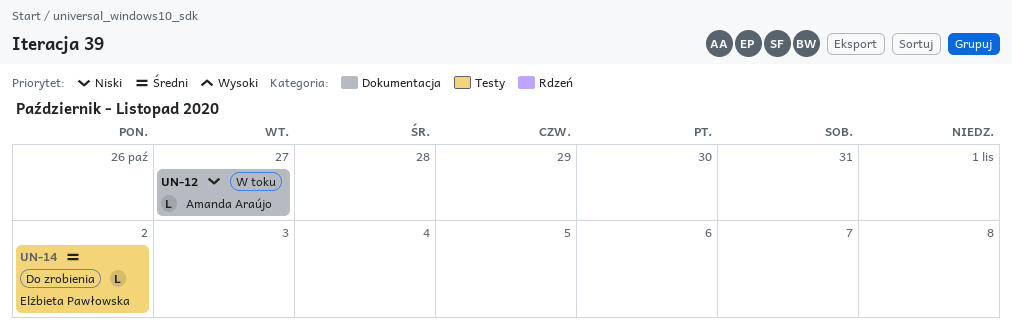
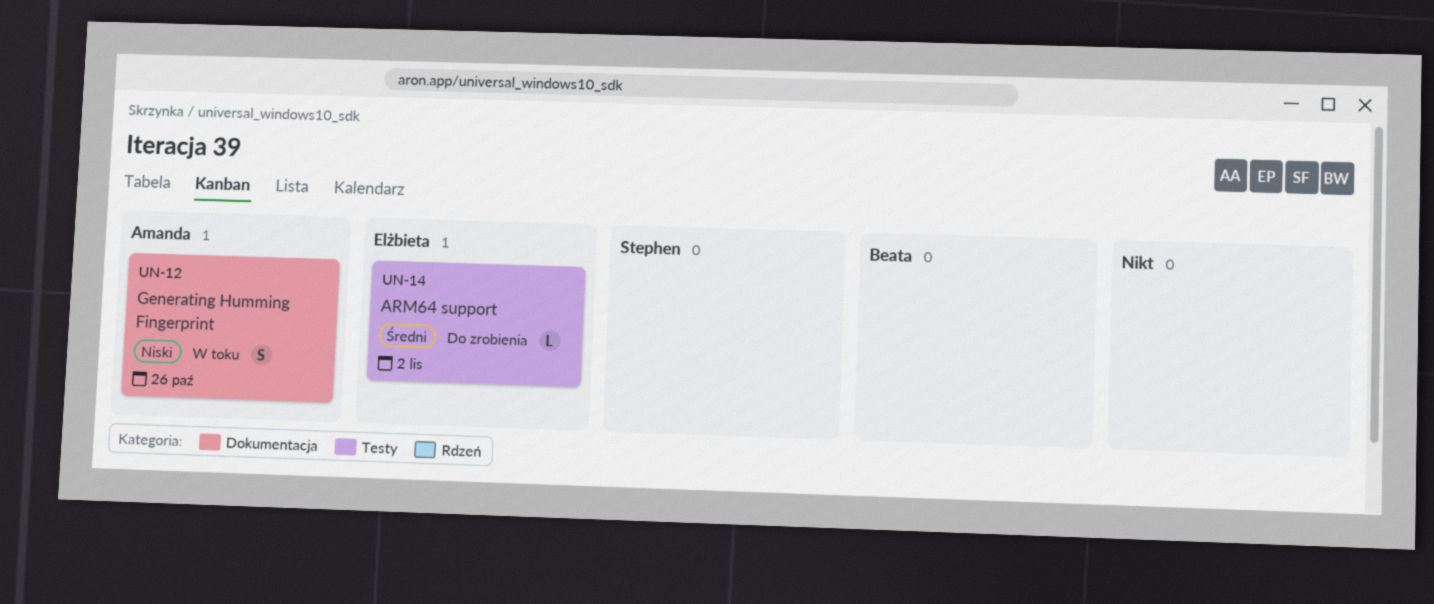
UN-12, estimate: L -> S
UN-12, due: Oct 27 -> Oct 26

